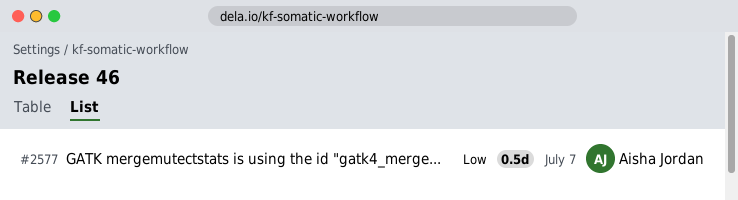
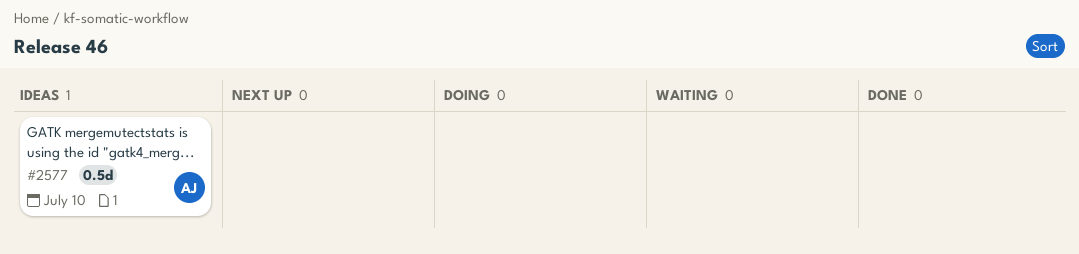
#2577, due: Jul 7 -> Jul 10

